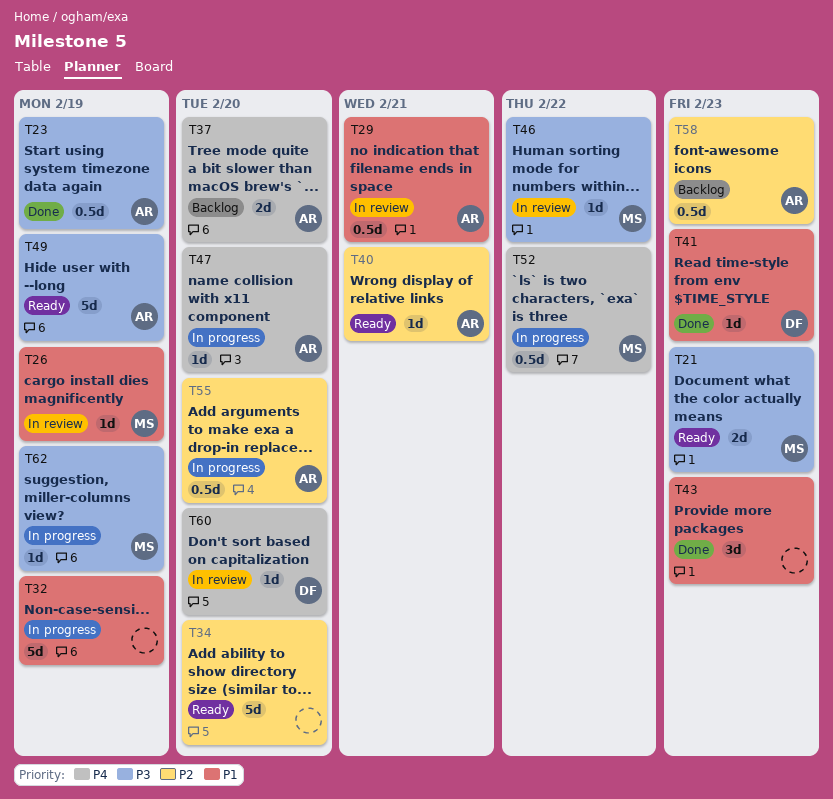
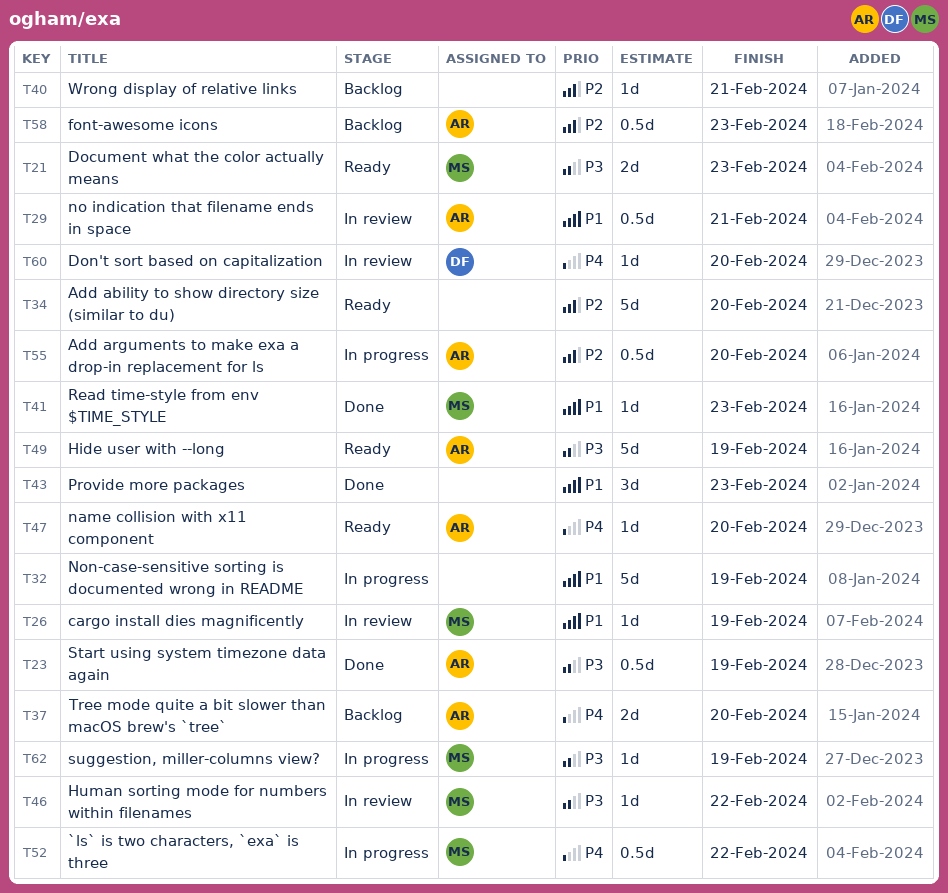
T40, status: Ready -> Backlog
T40, owner: AR -> none
T41, owner: DF -> MS
T47, status: In progress -> Ready

